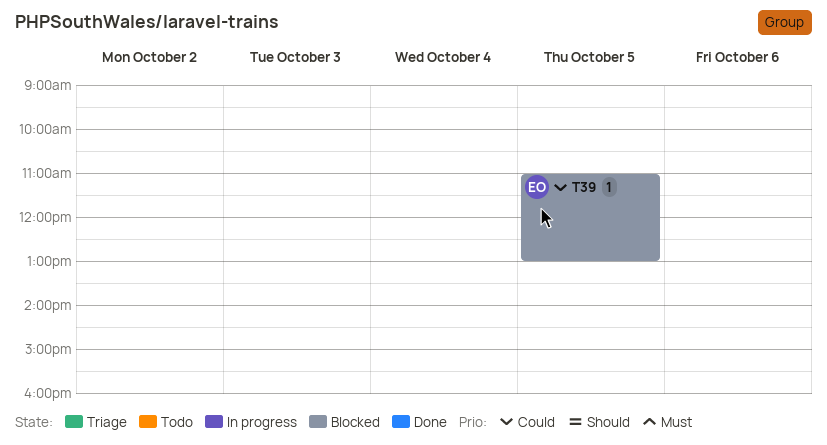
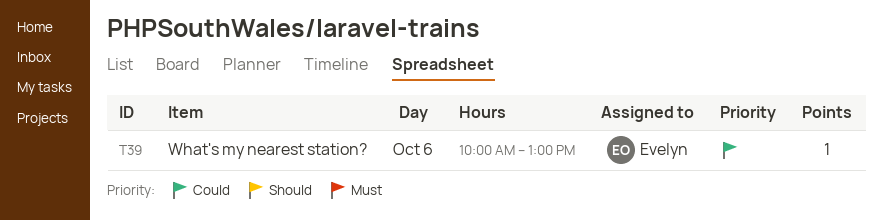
T39, day: Oct 5 -> Oct 6
T39, begins: 11:00 -> 10:00

